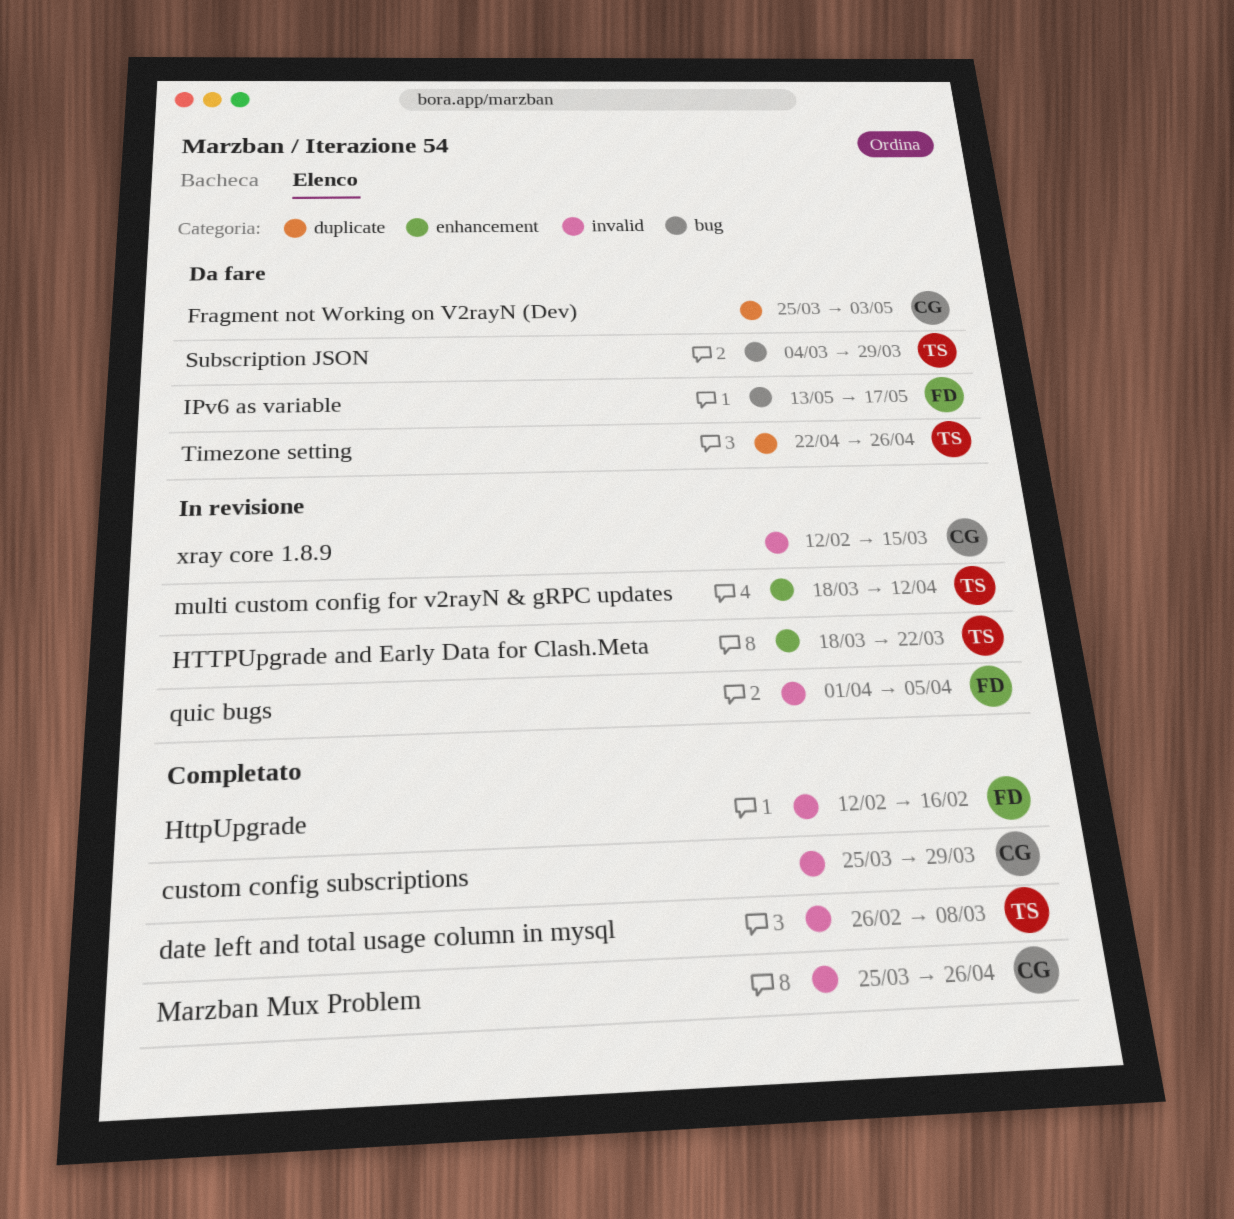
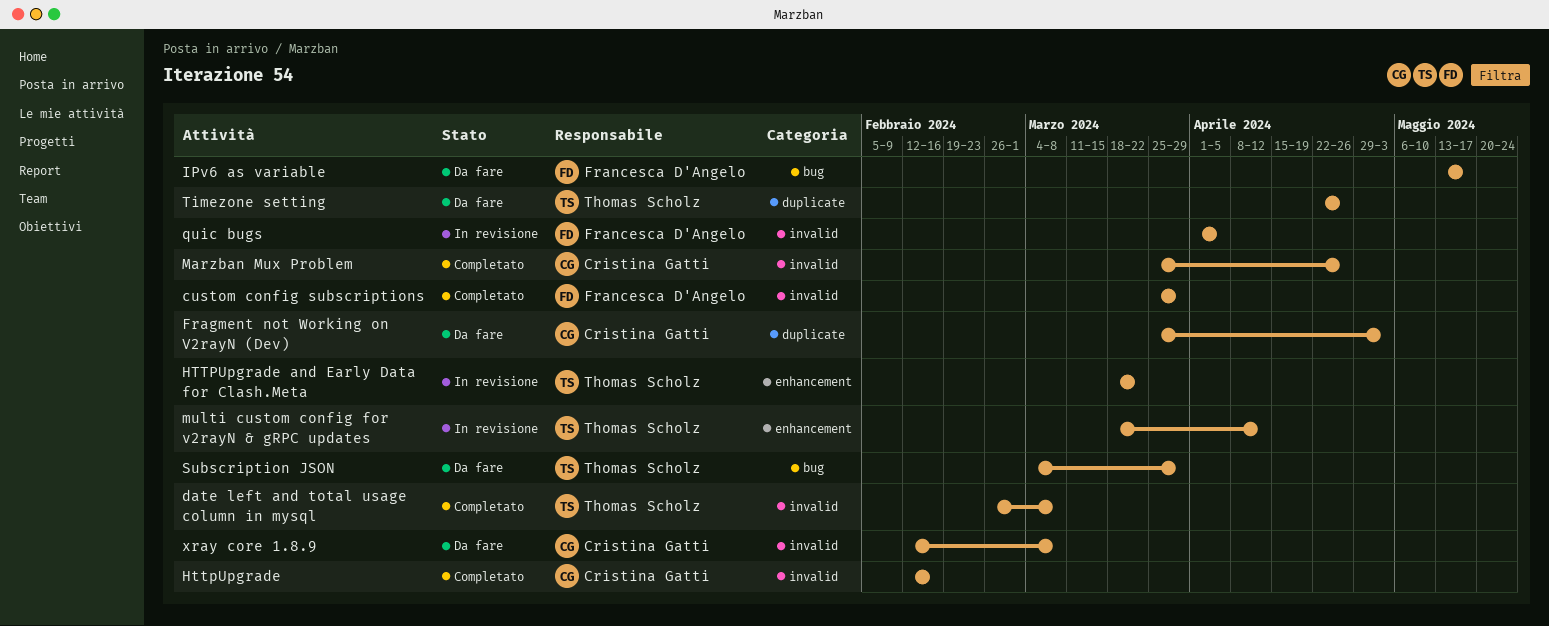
custom config subscriptions, owner: Cristina Gatti -> Francesca D'Angelo
HttpUpgrade, owner: Francesca D'Angelo -> Cristina Gatti
xray core 1.8.9, status: In revisione -> Da fare
xray core 1.8.9, due: Mar 15 -> Mar 8

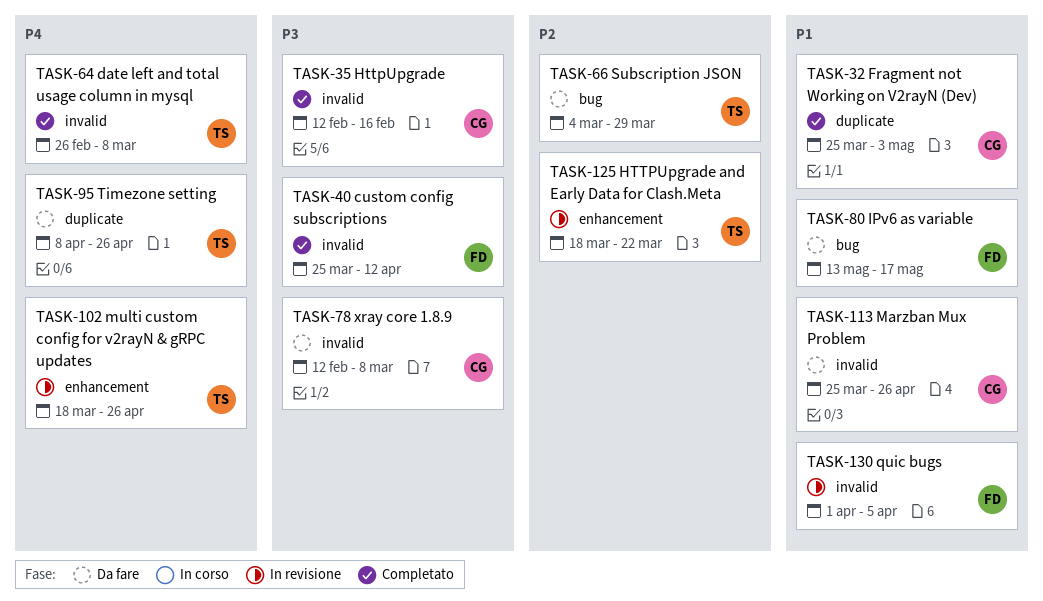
custom config subscriptions, due: Mar 29 -> Apr 12
Fragment not Working on V2rayN (Dev), status: Da fare -> Completato
Marzban Mux Problem, status: Completato -> Da fare
multi custom config for v2rayN & gRPC updates, due: Apr 12 -> Apr 26
Timezone setting, start: Apr 22 -> Apr 8

